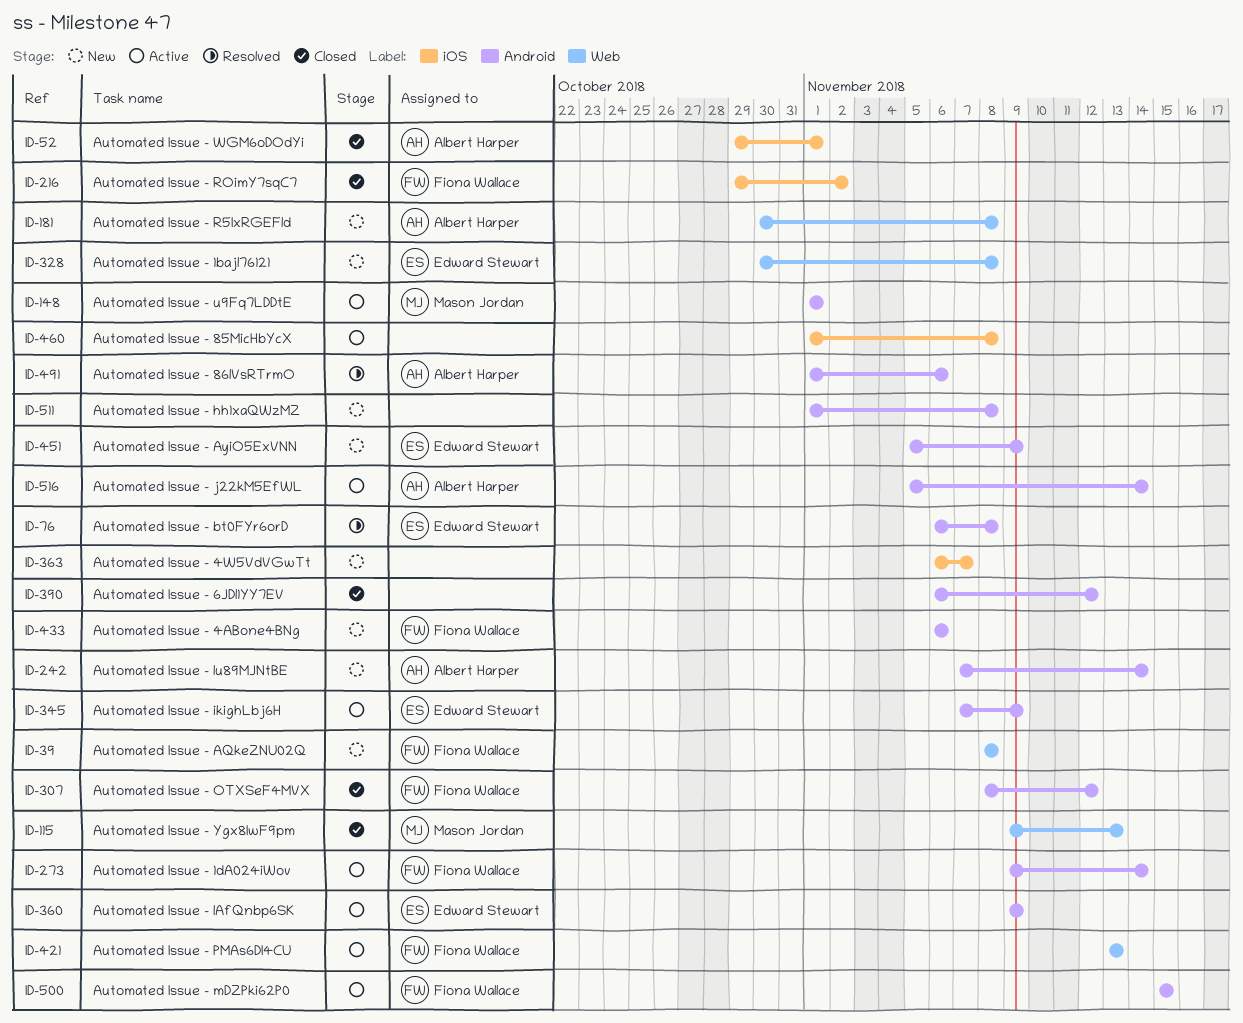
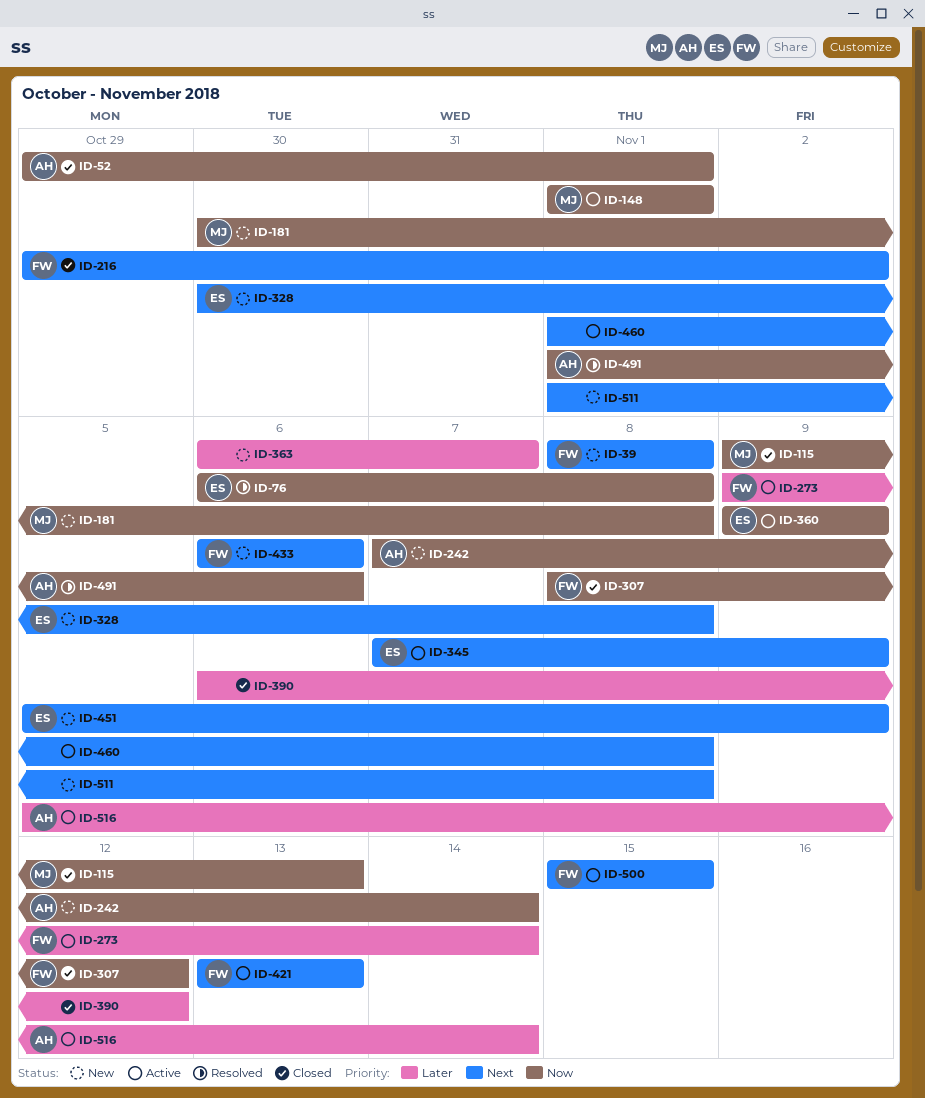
ID-181, owner: Albert Harper -> Mason Jordan

